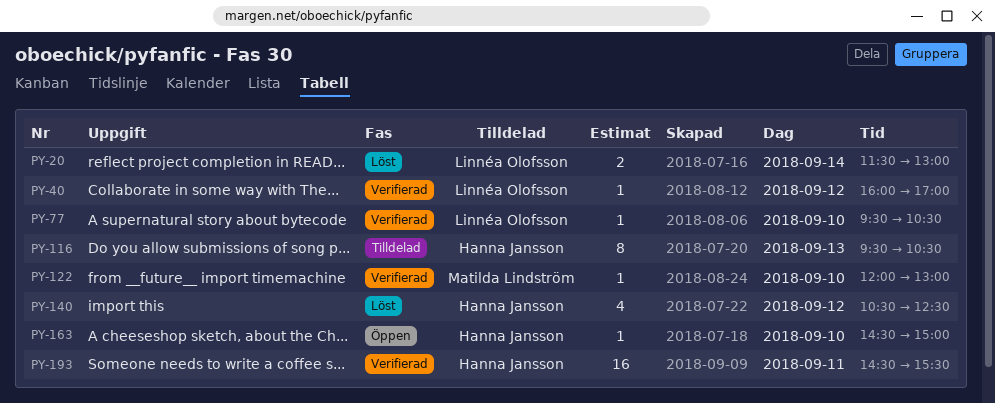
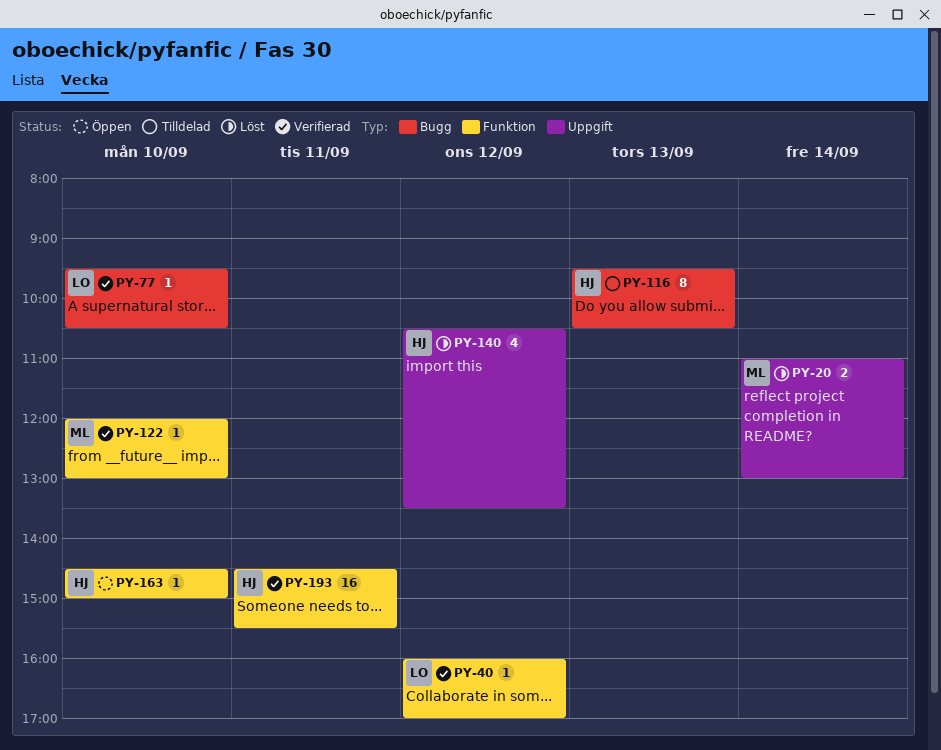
PY-20, owner: Linnéa Olofsson -> Matilda Lindström
PY-20, begins: 11:30 -> 11:00
PY-140, ends: 12:30 -> 13:30

